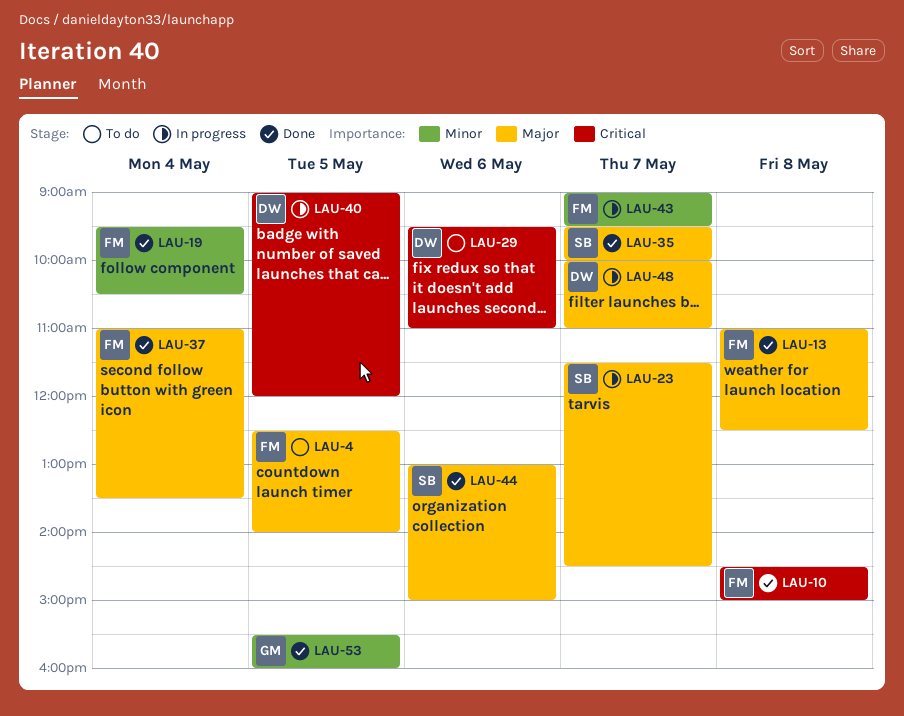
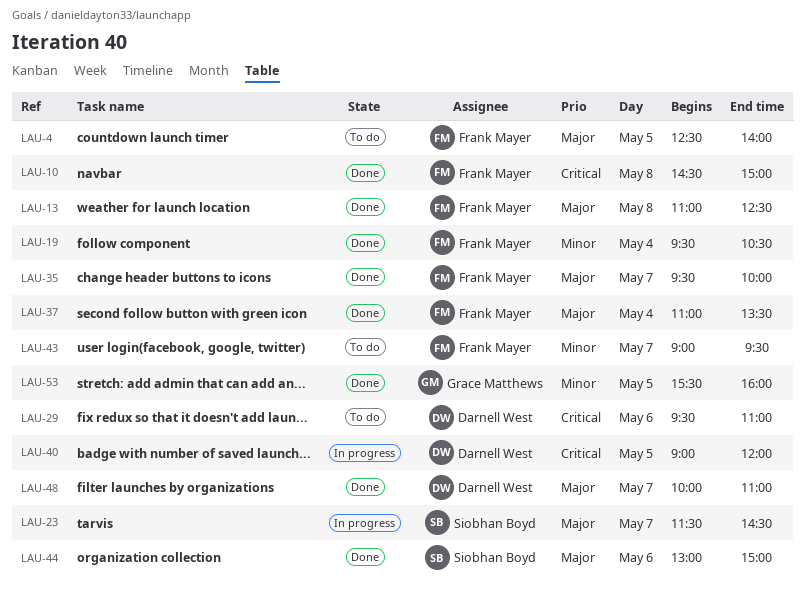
LAU-35, owner: Siobhan Boyd -> Frank Mayer
LAU-43, status: In progress -> To do
LAU-48, status: In progress -> Done

